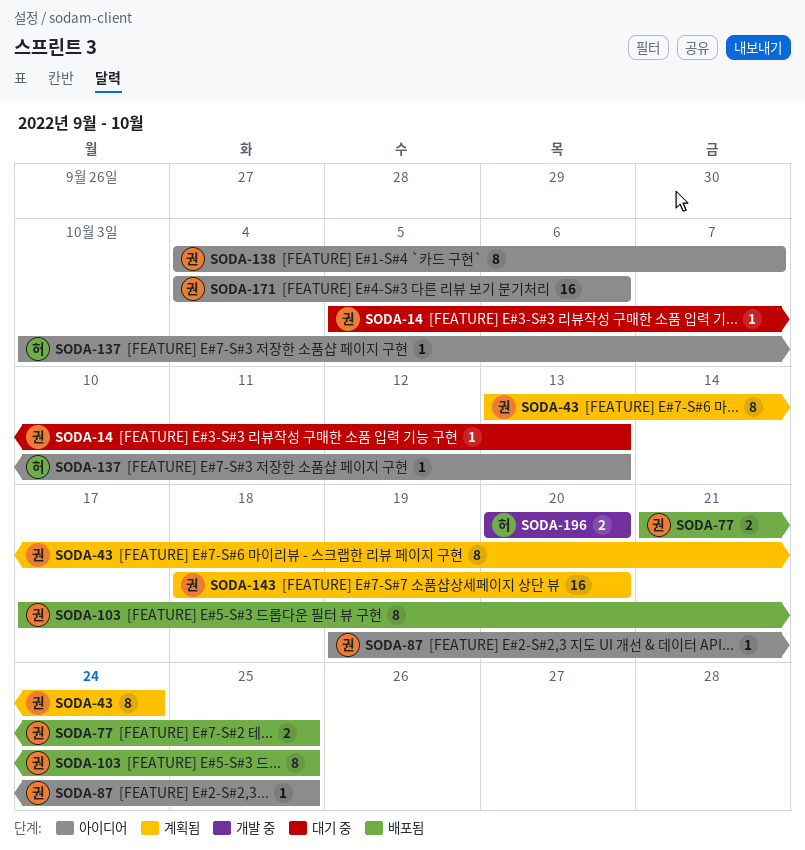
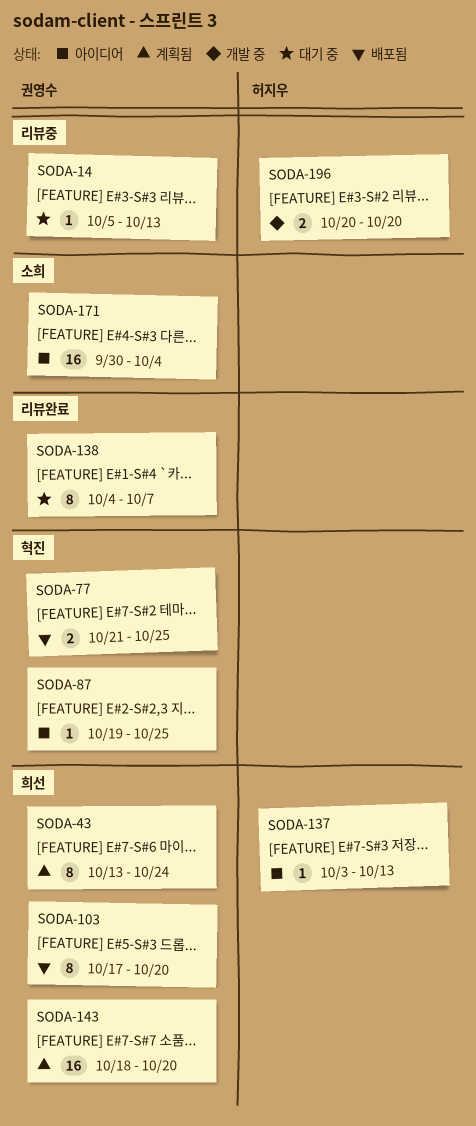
SODA-103, due: Oct 25 -> Oct 20
SODA-138, status: 아이디어 -> 대기 중
SODA-171, start: Oct 4 -> Sep 30
SODA-171, due: Oct 6 -> Oct 4

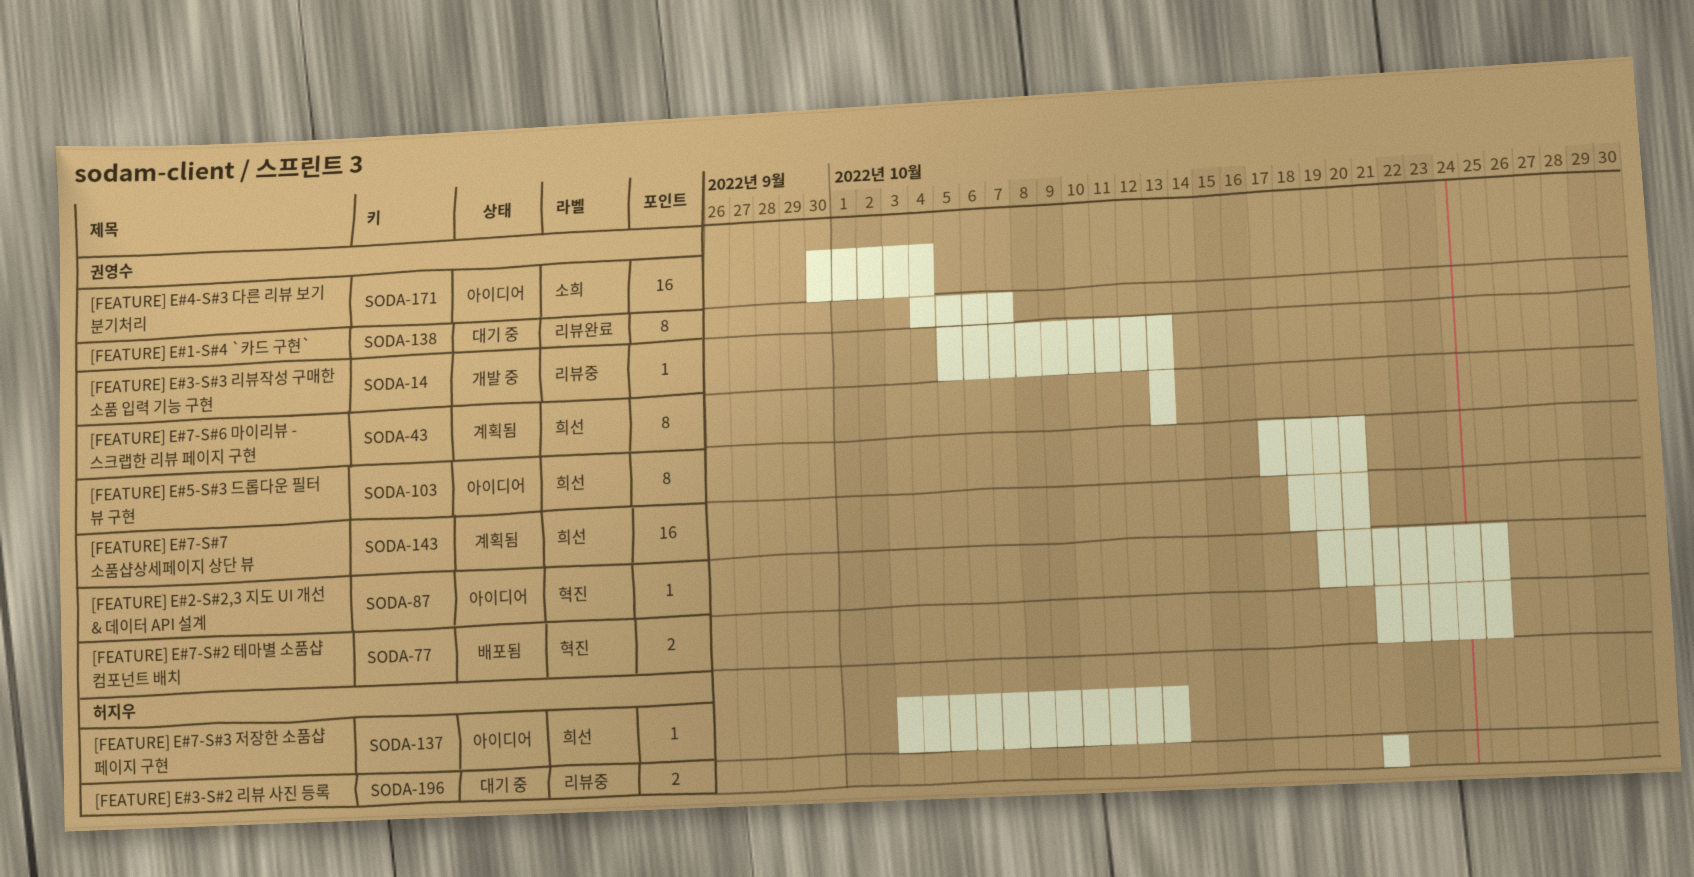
SODA-14, status: 대기 중 -> 개발 중
SODA-43, due: Oct 24 -> Oct 13
SODA-103, status: 배포됨 -> 아이디어
SODA-196, status: 개발 중 -> 대기 중
SODA-196, start: Oct 20 -> Oct 21
SODA-196, due: Oct 20 -> Oct 21

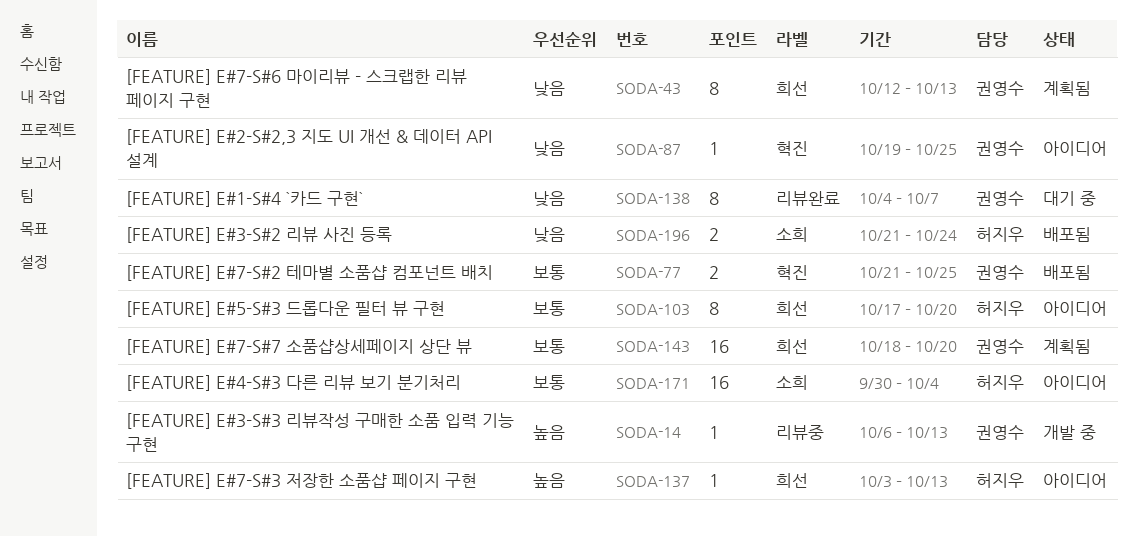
SODA-14, start: Oct 5 -> Oct 6
SODA-43, start: Oct 13 -> Oct 12
SODA-103, owner: 권영수 -> 허지우
SODA-171, owner: 권영수 -> 허지우
SODA-196, status: 대기 중 -> 배포됨
SODA-196, label: 리뷰중 -> 소희
SODA-196, due: Oct 21 -> Oct 24

